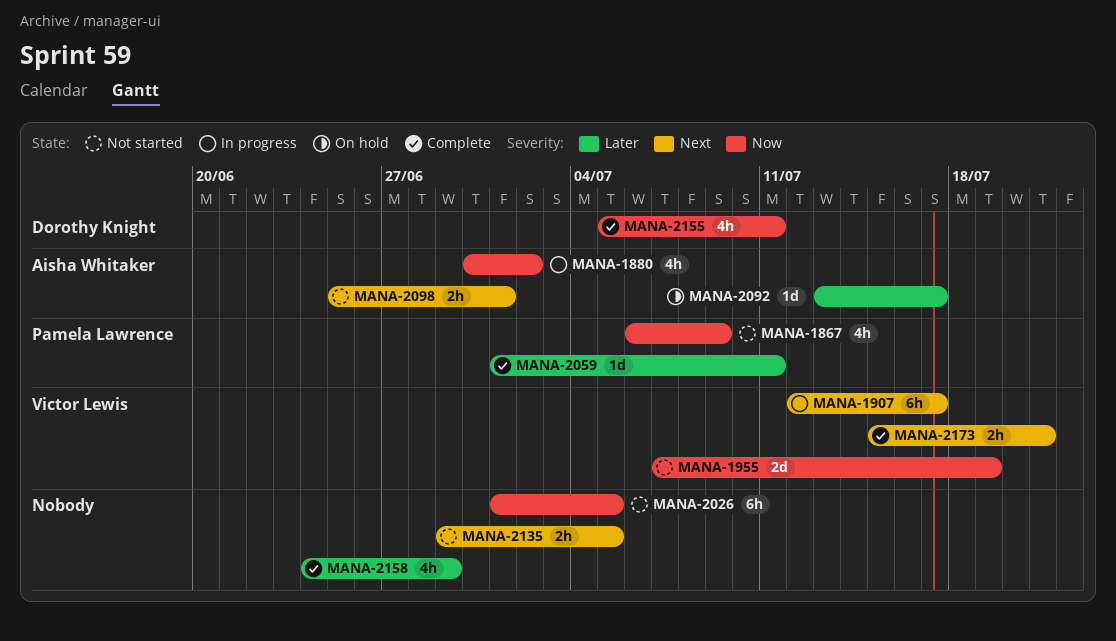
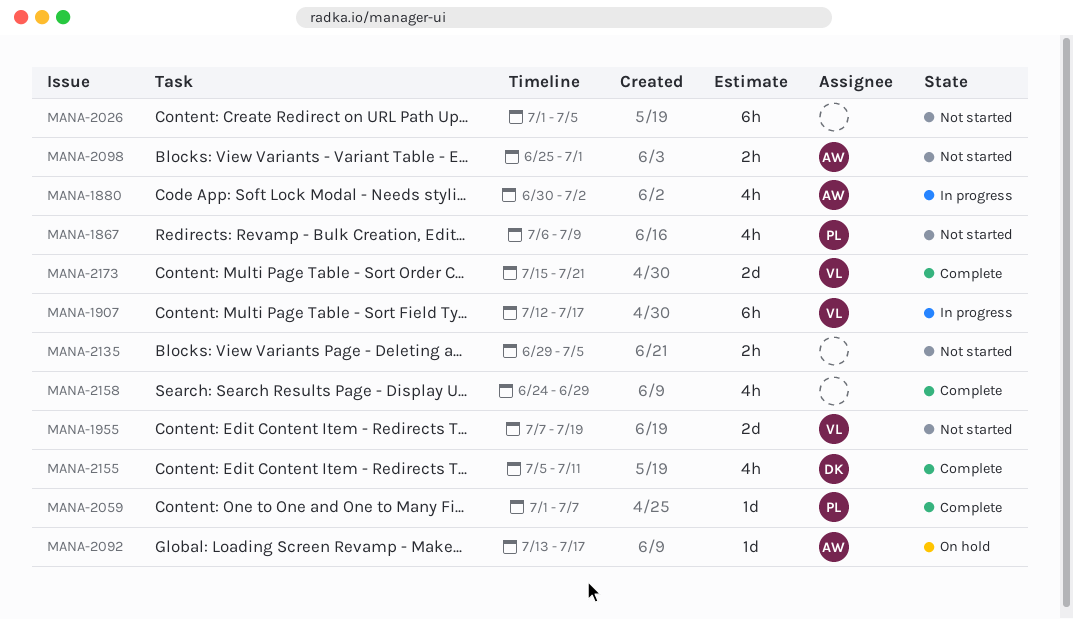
MANA-2059, due: Jul 11 -> Jul 7
MANA-2173, estimate: 2h -> 2d

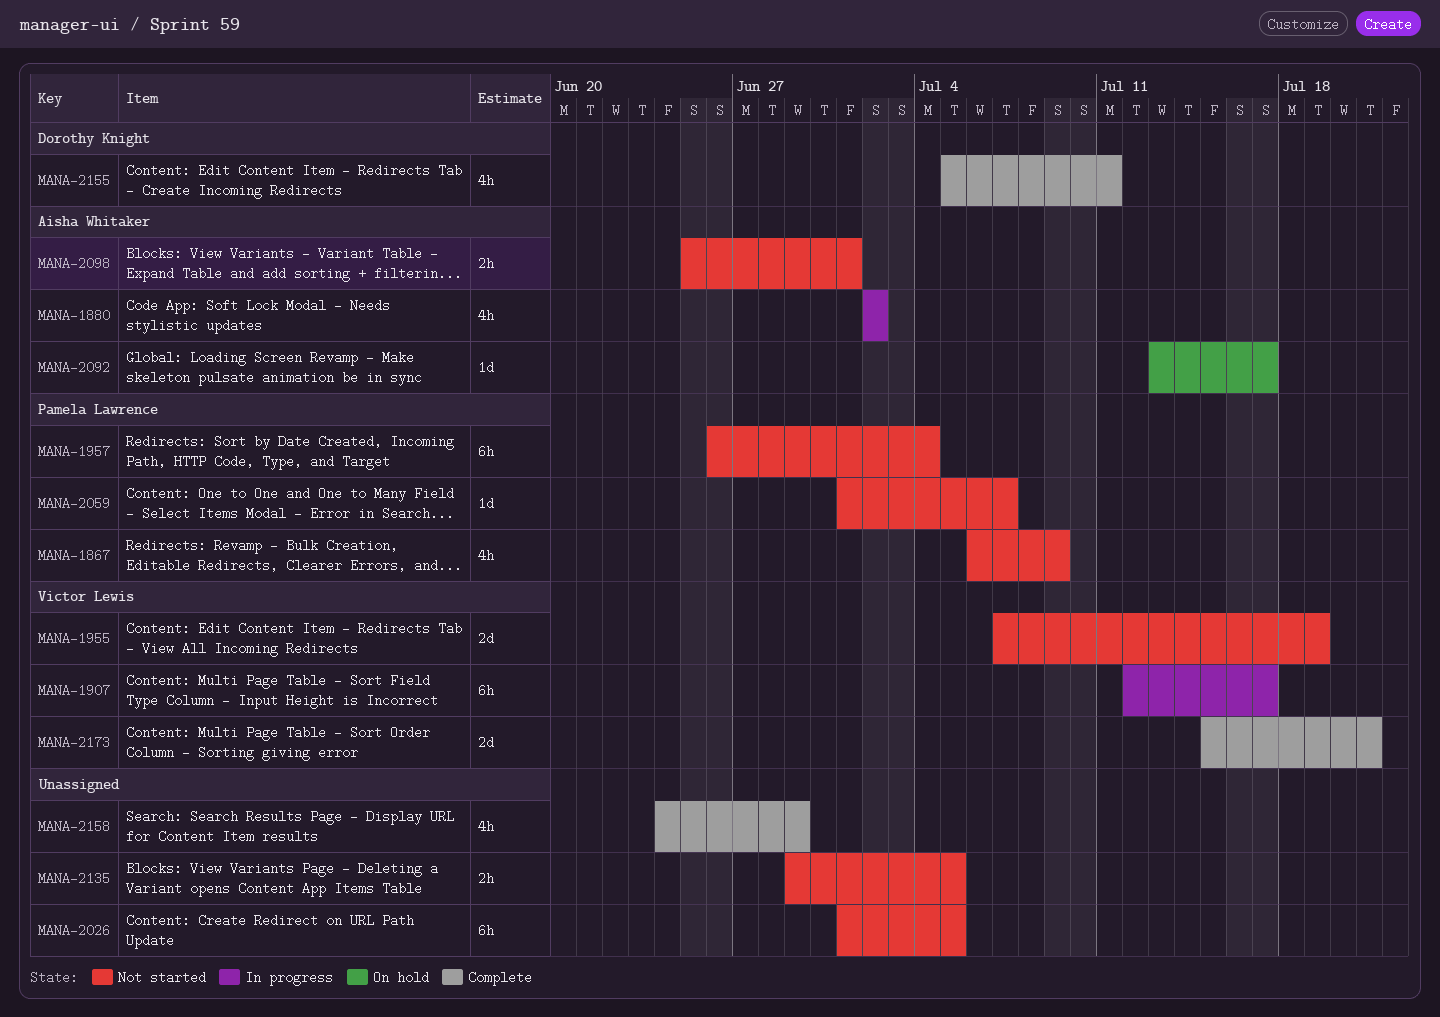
MANA-1880, start: Jun 30 -> Jul 2
MANA-1957: none -> present
MANA-2059, status: Complete -> Not started

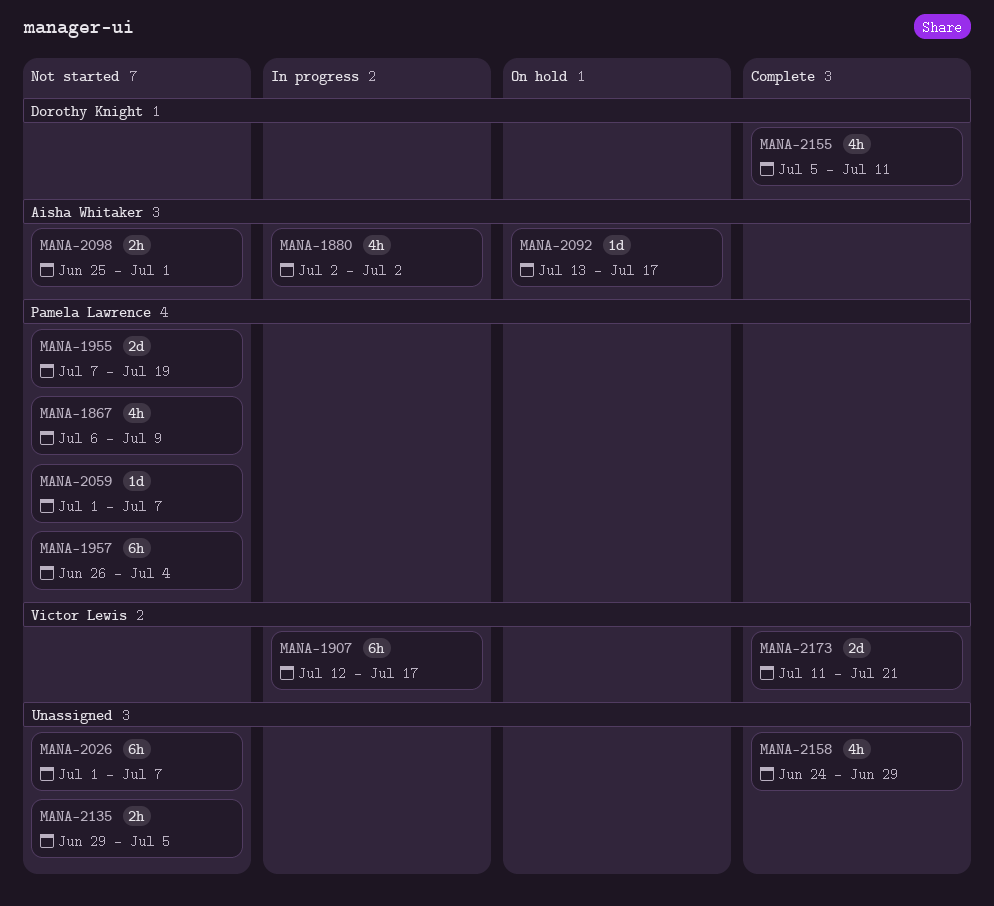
MANA-1955, owner: Victor Lewis -> Pamela Lawrence
MANA-2026, due: Jul 5 -> Jul 7
MANA-2173, start: Jul 15 -> Jul 11

